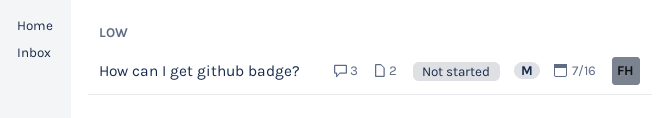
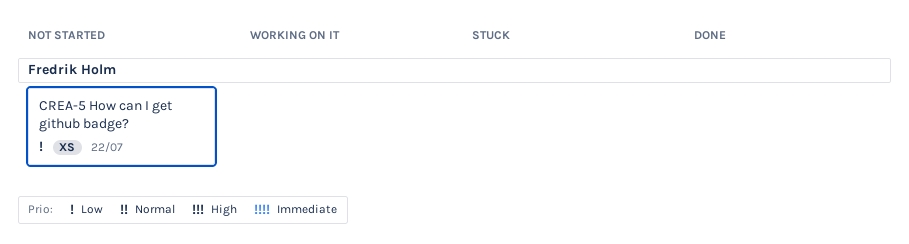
How can I get github badge?, estimate: M -> XS
How can I get github badge?, due: Jul 16 -> Jul 22

